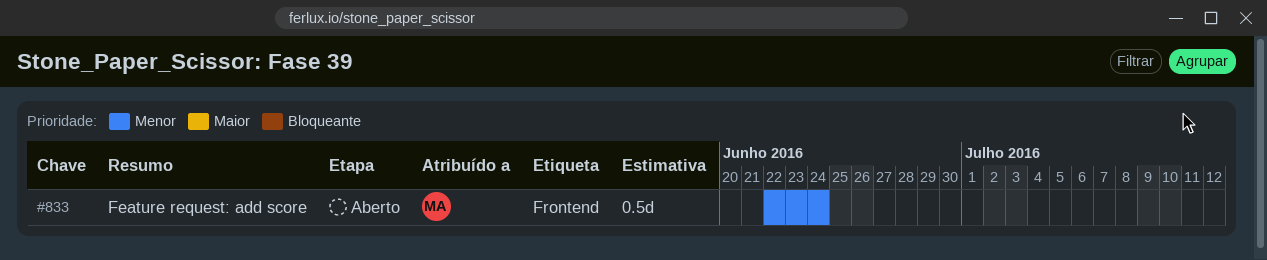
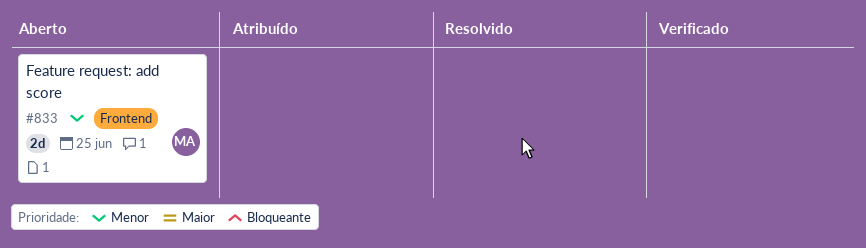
#833, estimate: 0.5d -> 2d
#833, due: Jun 24 -> Jun 25

